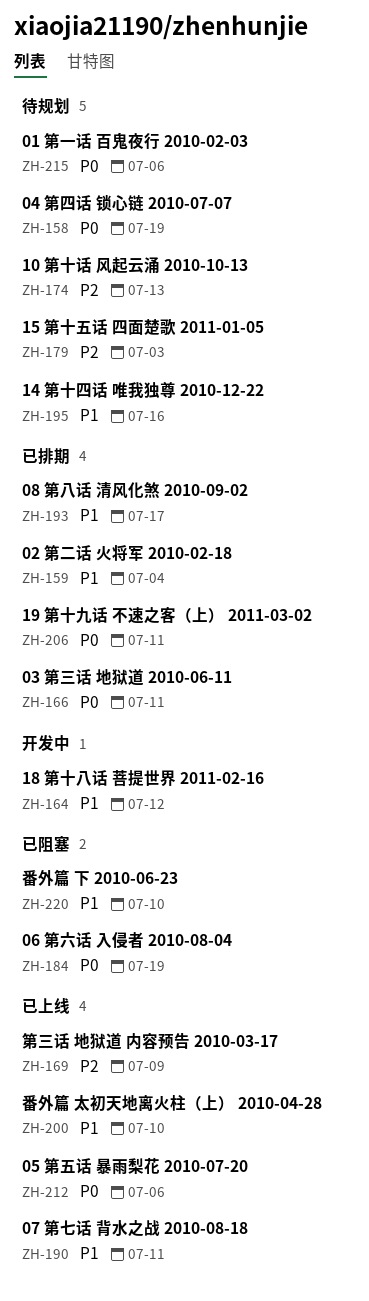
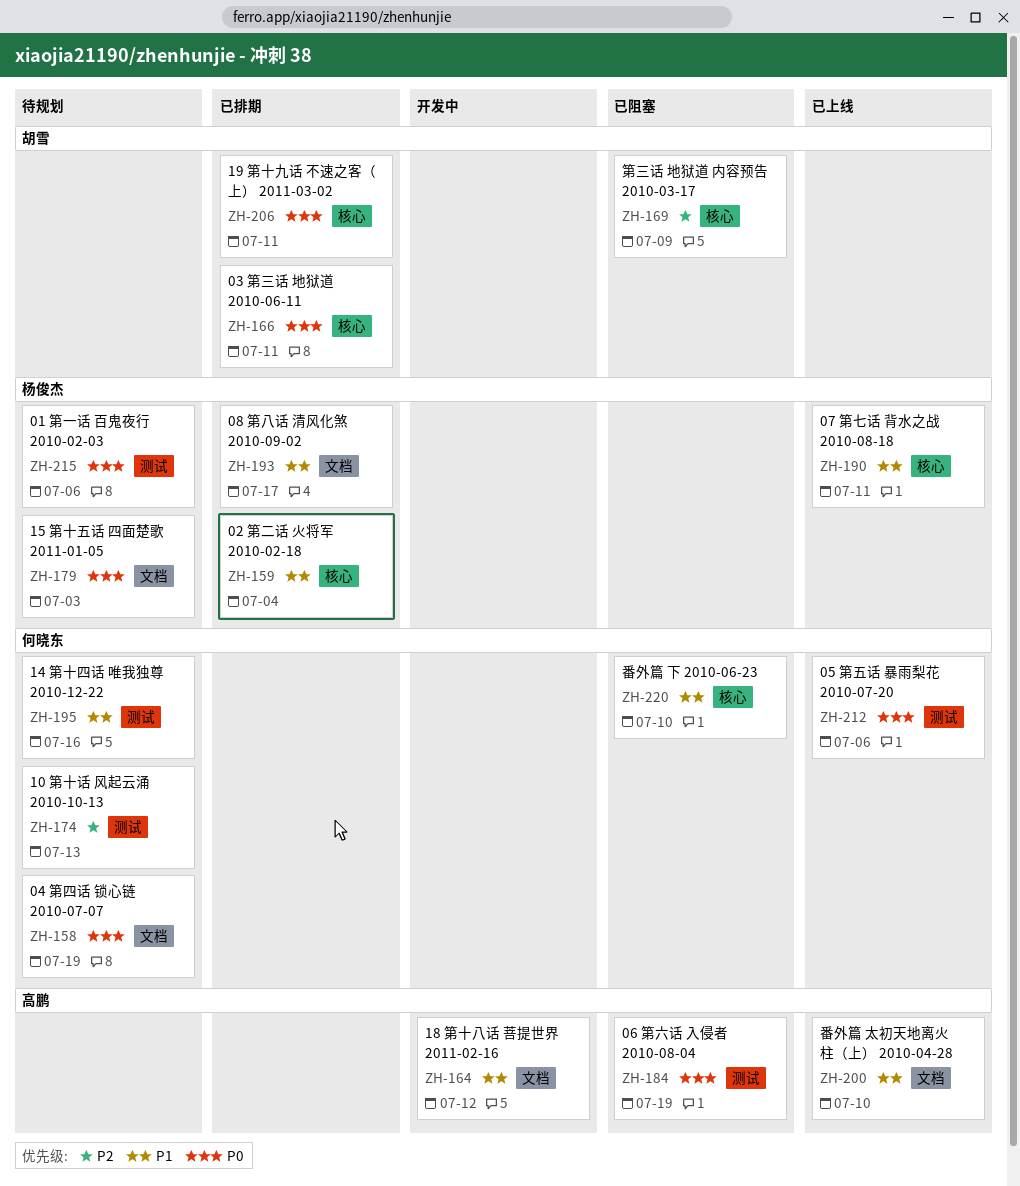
ZH-169, status: 已上线 -> 已阻塞
ZH-179, priority: P2 -> P0

